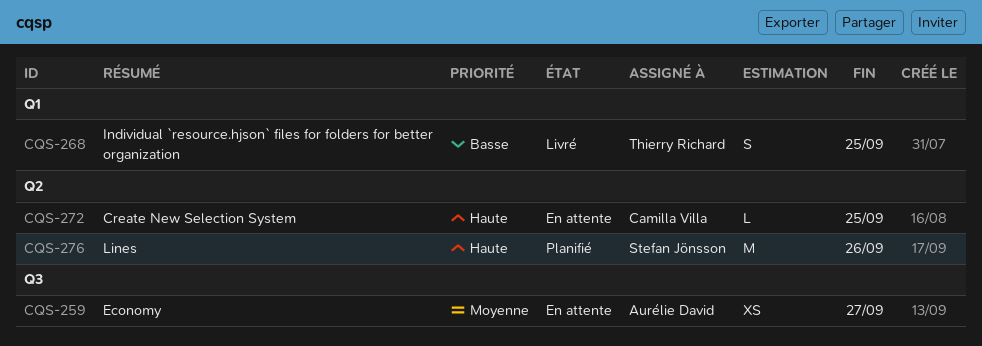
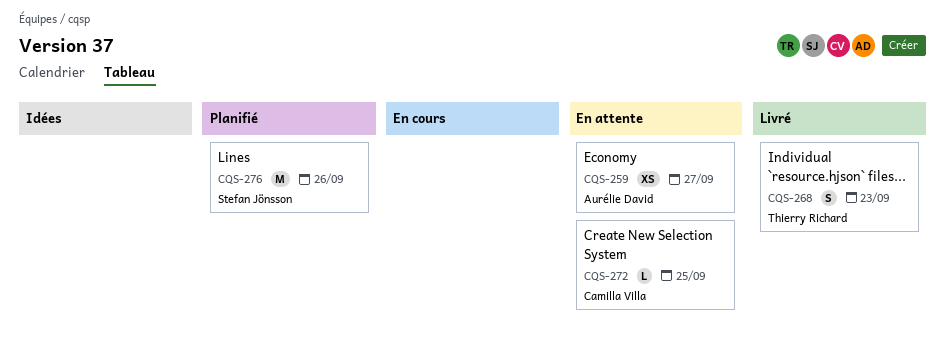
CQS-268, due: Sep 25 -> Sep 23

